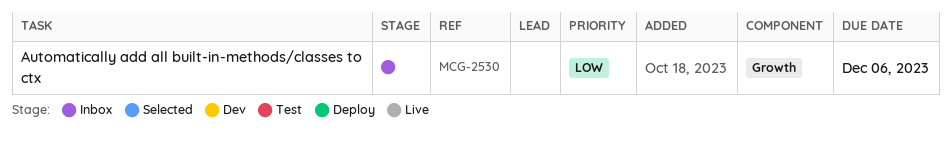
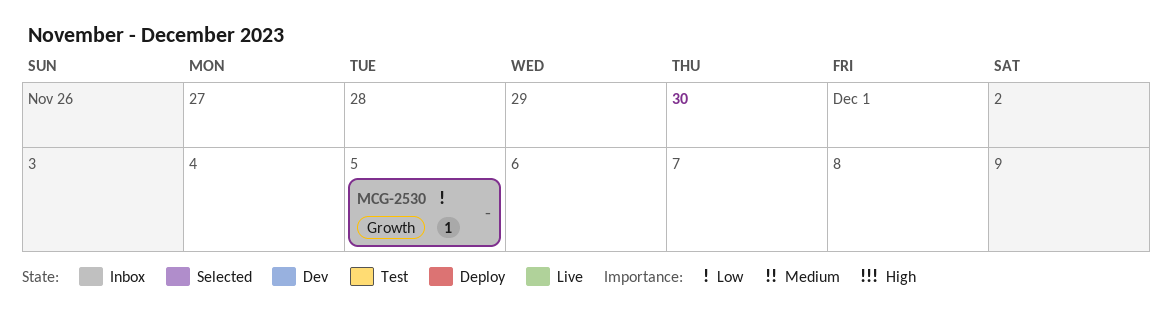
MCG-2530, due: Dec 6 -> Dec 5

